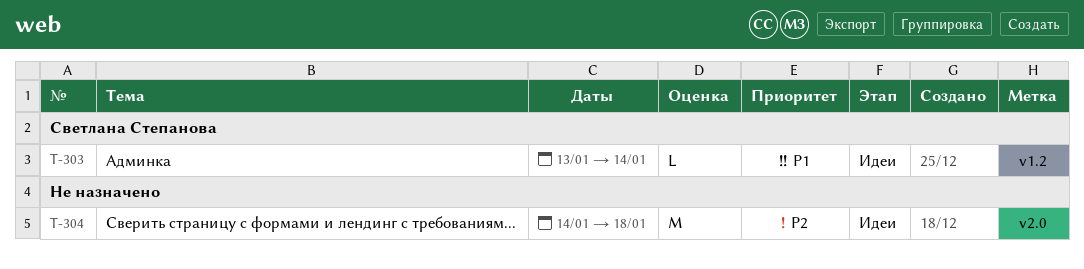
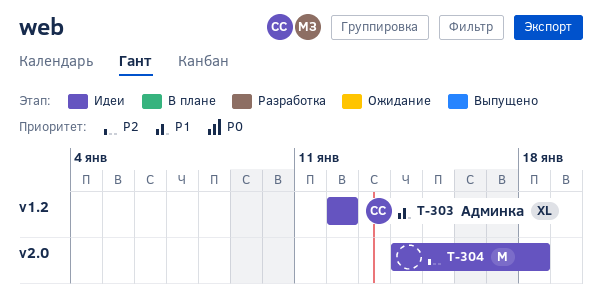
T-303, estimate: L -> XL
T-303, start: Jan 13 -> Jan 12
T-303, due: Jan 14 -> Jan 12

